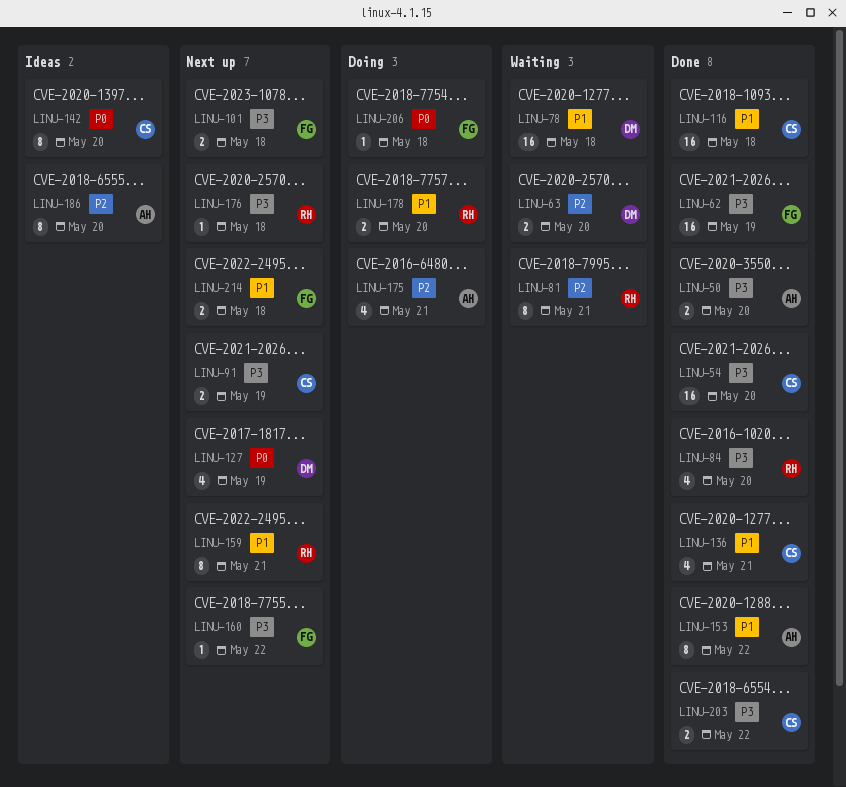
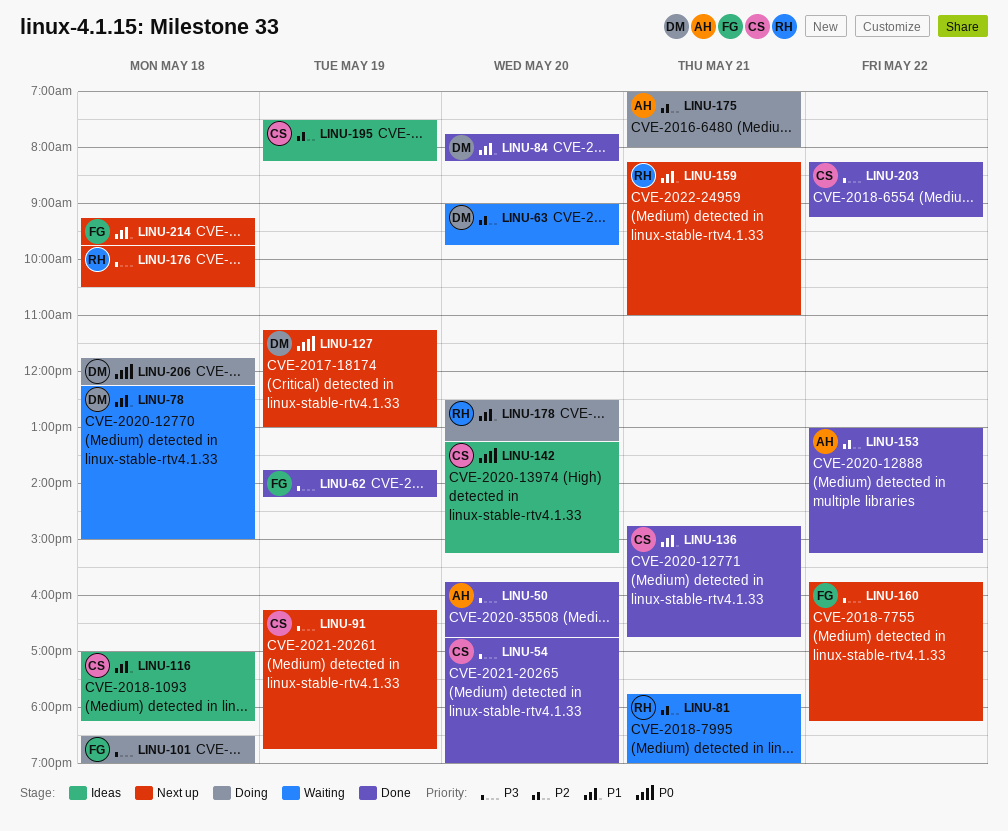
LINU-84, owner: RH -> DM
LINU-84, priority: P3 -> P1
LINU-101, status: Next up -> Doing
LINU-116, status: Done -> Ideas
LINU-153, priority: P1 -> P2
LINU-186: present -> none
LINU-195: none -> present
LINU-206, owner: FG -> DM

